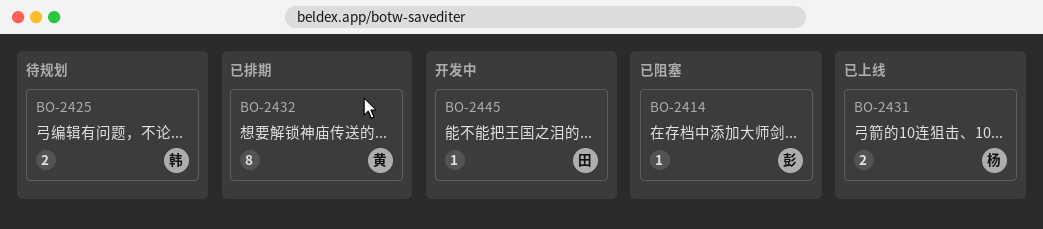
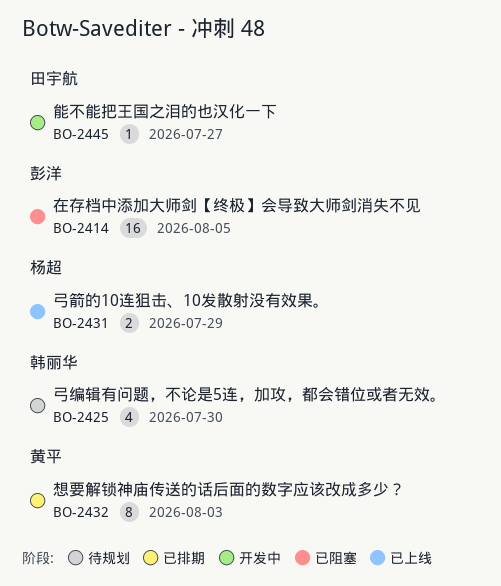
BO-2414, estimate: 1 -> 16
BO-2425, estimate: 2 -> 4

